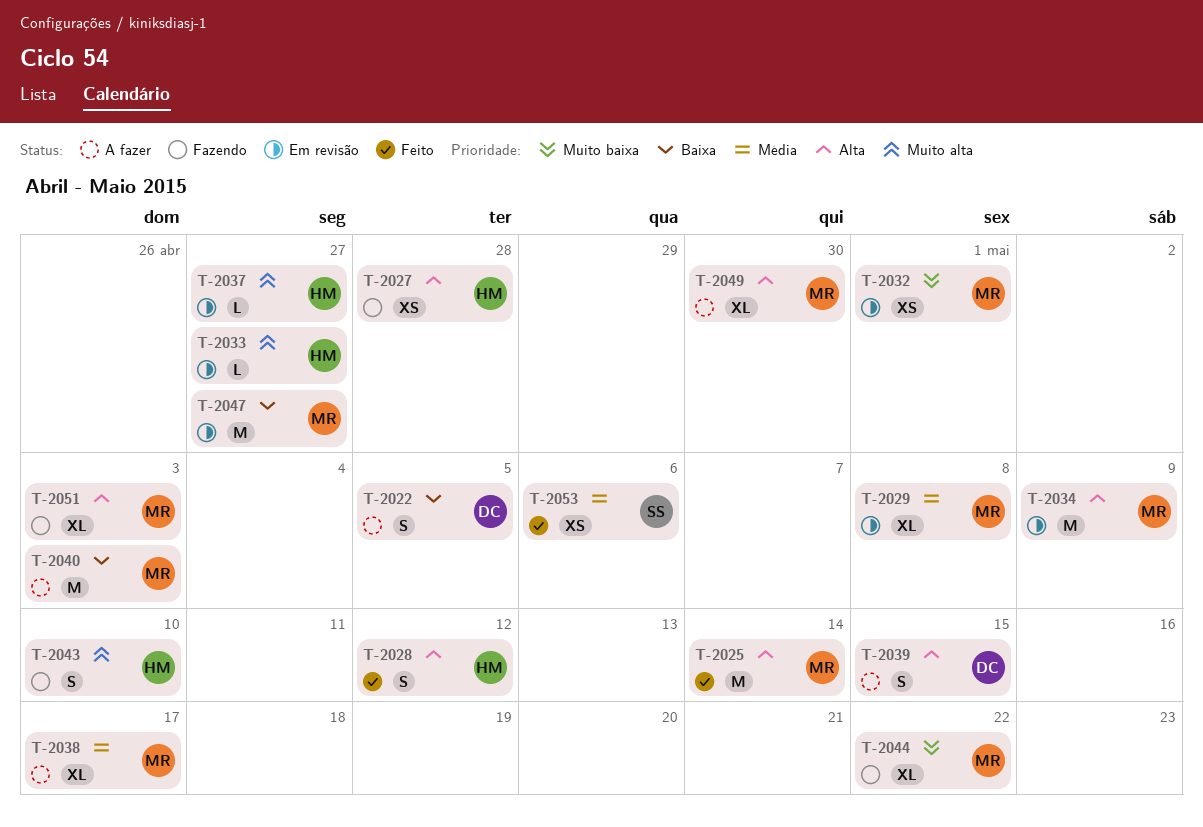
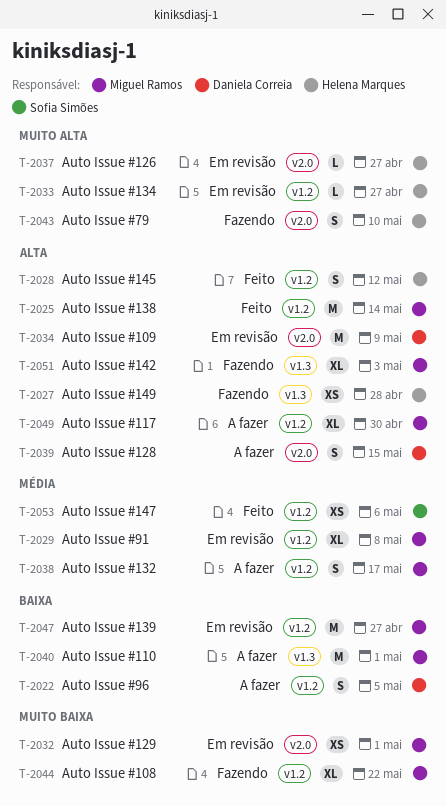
T-2034, owner: Miguel Ramos -> Daniela Correia
T-2038, estimate: XL -> S
T-2040, due: May 3 -> May 1

